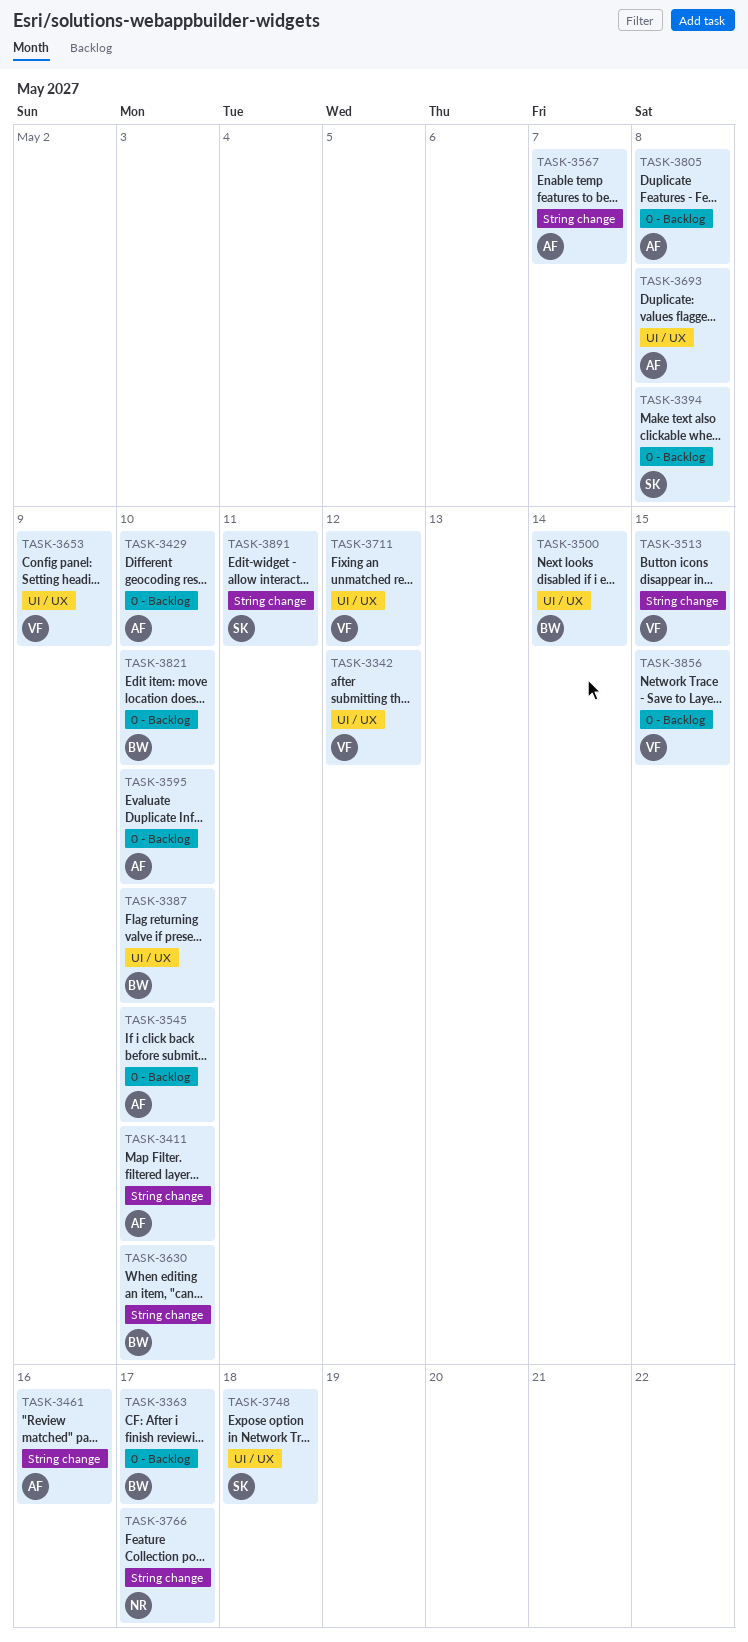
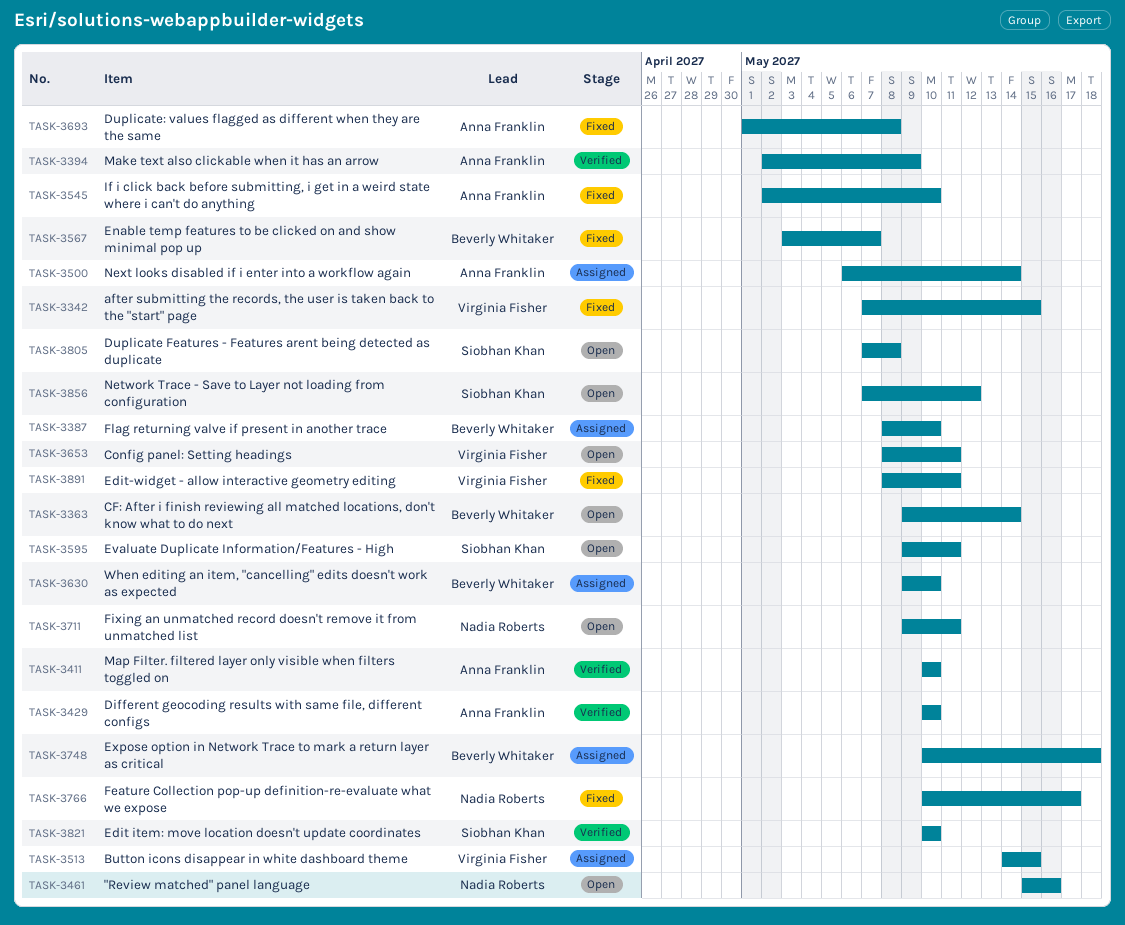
TASK-3342, due: May 12 -> May 15
TASK-3363, due: May 17 -> May 14
TASK-3394, owner: Siobhan Khan -> Anna Franklin
TASK-3394, due: May 8 -> May 9
TASK-3461, owner: Anna Franklin -> Nadia Roberts
TASK-3500, owner: Beverly Whitaker -> Anna Franklin
TASK-3567, owner: Anna Franklin -> Beverly Whitaker
TASK-3595, owner: Anna Franklin -> Siobhan Khan
TASK-3595, due: May 10 -> May 11
TASK-3653, due: May 9 -> May 11
TASK-3711, owner: Virginia Fisher -> Nadia Roberts
TASK-3711, due: May 12 -> May 11
TASK-3748, owner: Siobhan Khan -> Beverly Whitaker
TASK-3805, owner: Anna Franklin -> Siobhan Khan
TASK-3821, owner: Beverly Whitaker -> Siobhan Khan
TASK-3856, owner: Virginia Fisher -> Siobhan Khan
TASK-3856, due: May 15 -> May 12
TASK-3891, owner: Siobhan Khan -> Virginia Fisher

